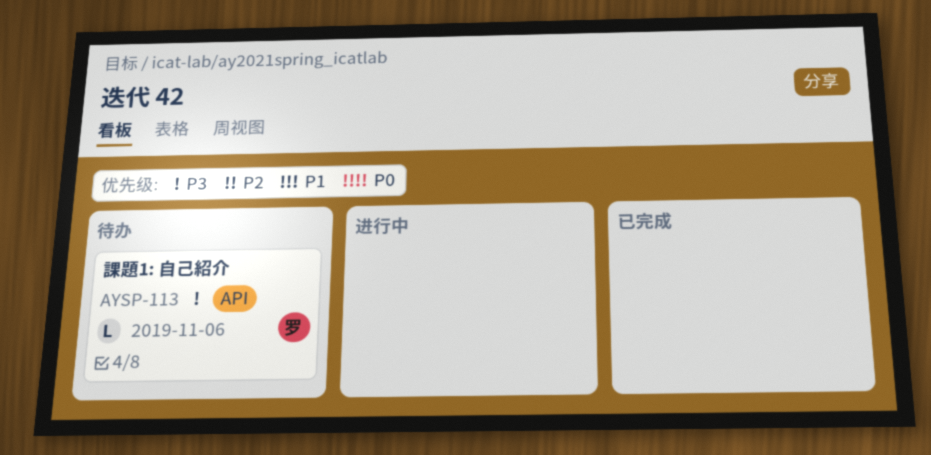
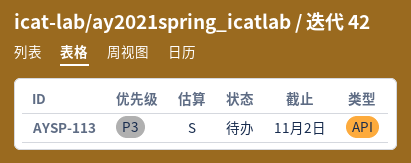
AYSP-113, estimate: L -> S
AYSP-113, due: Nov 6 -> Nov 2

